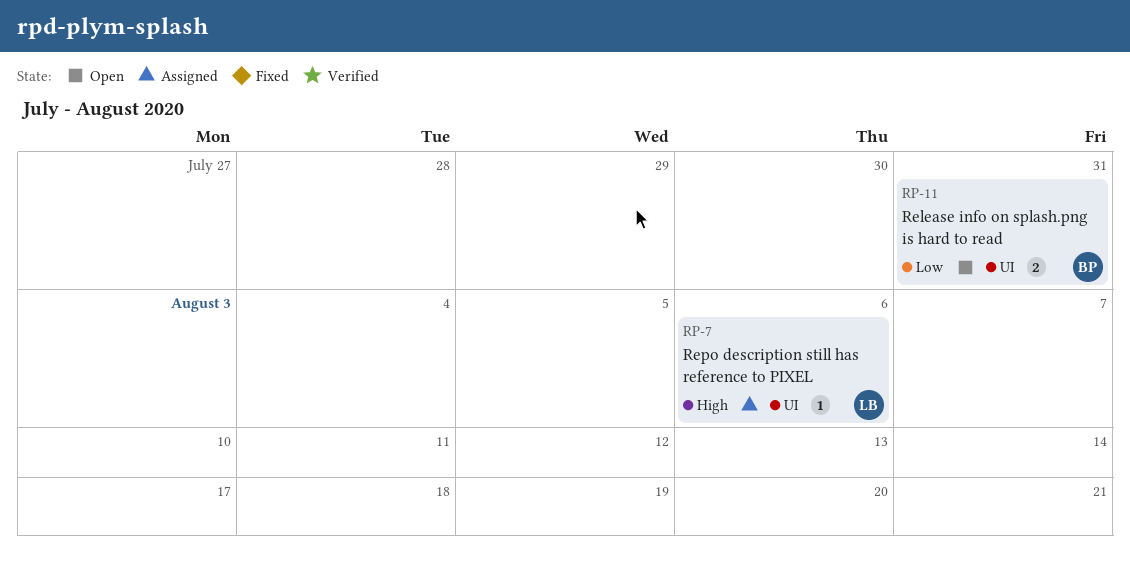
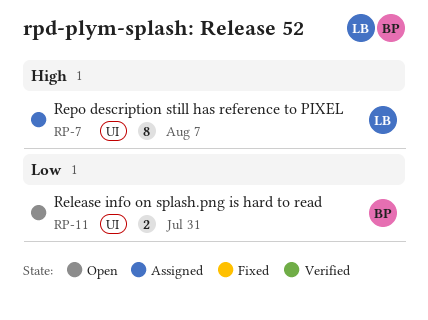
RP-7, estimate: 1 -> 8
RP-7, due: Aug 6 -> Aug 7

